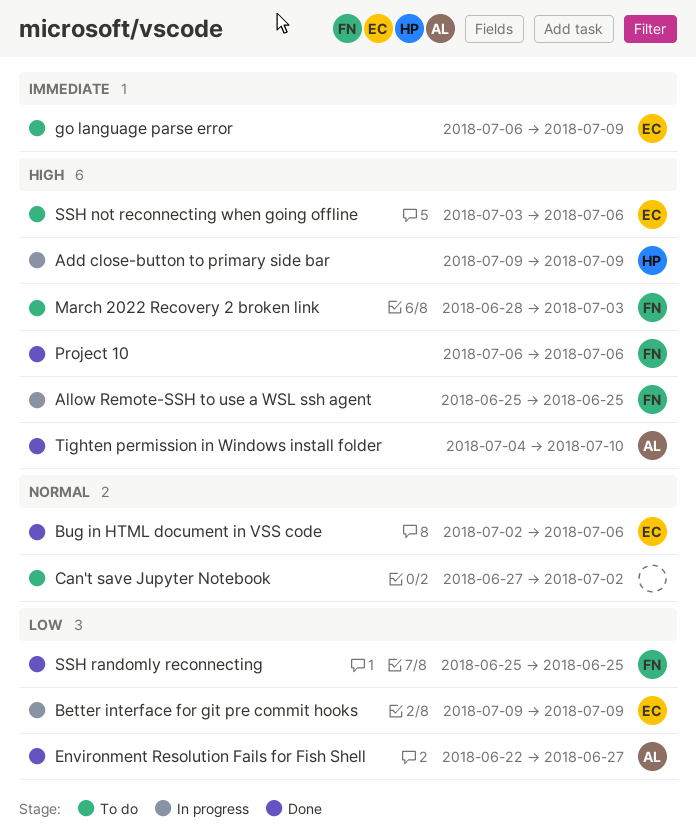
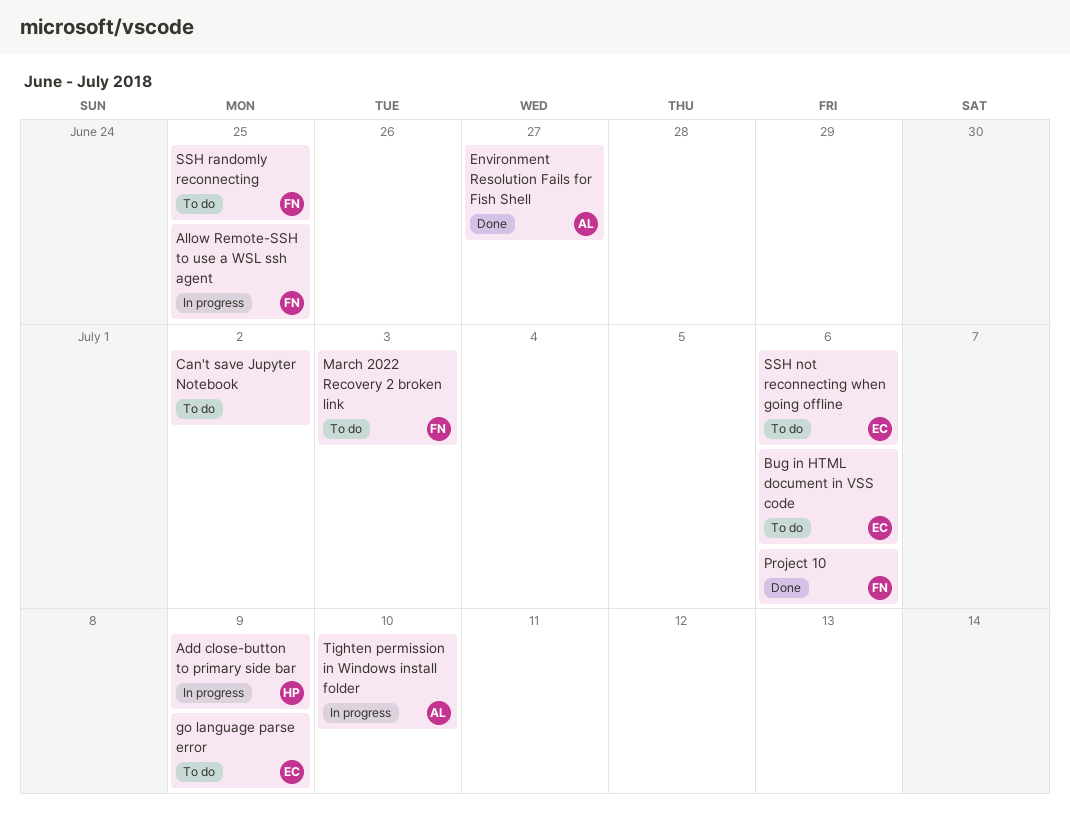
Better interface for git pre commit hooks: present -> none
Bug in HTML document in VSS code, status: Done -> To do
SSH randomly reconnecting, status: Done -> To do
Tighten permission in Windows install folder, status: Done -> In progress

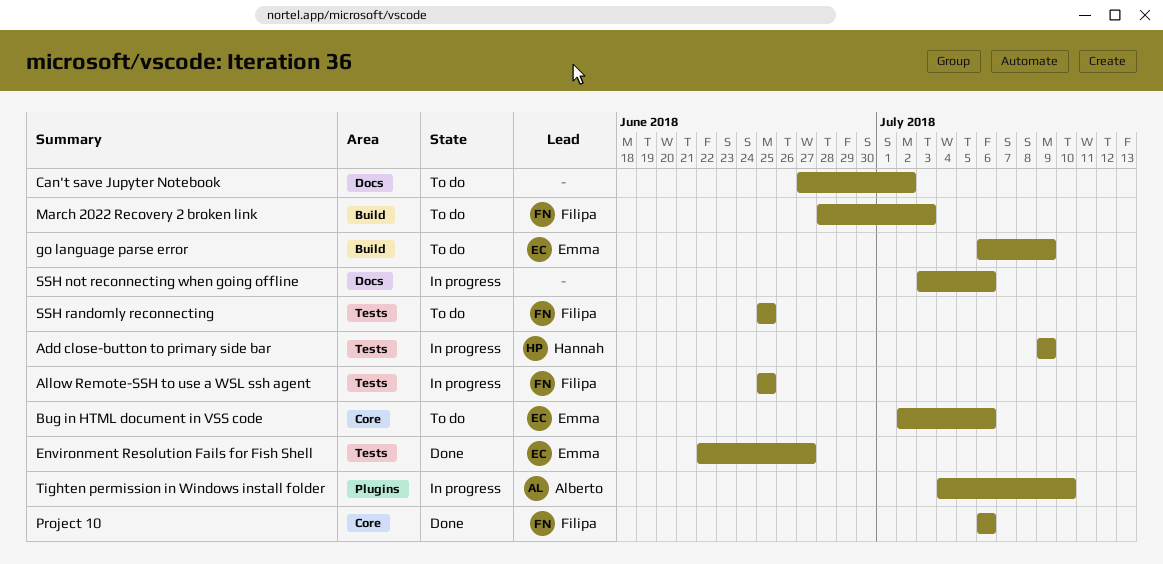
Environment Resolution Fails for Fish Shell, owner: Alberto -> Emma
SSH not reconnecting when going offline, status: To do -> In progress
SSH not reconnecting when going offline, owner: Emma -> none

